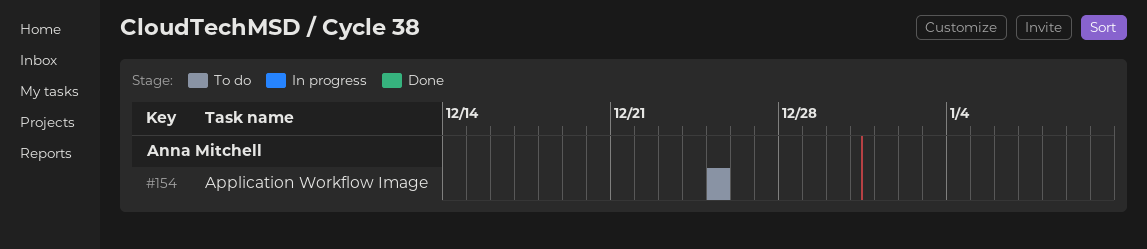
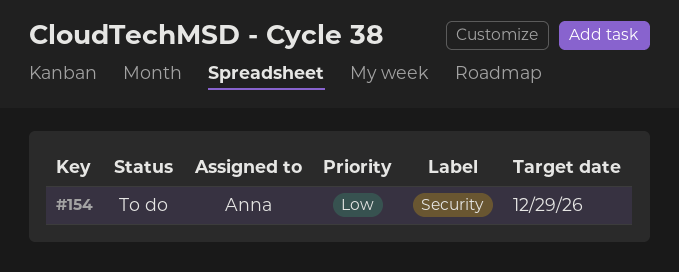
#154, due: Dec 25 -> Dec 29

